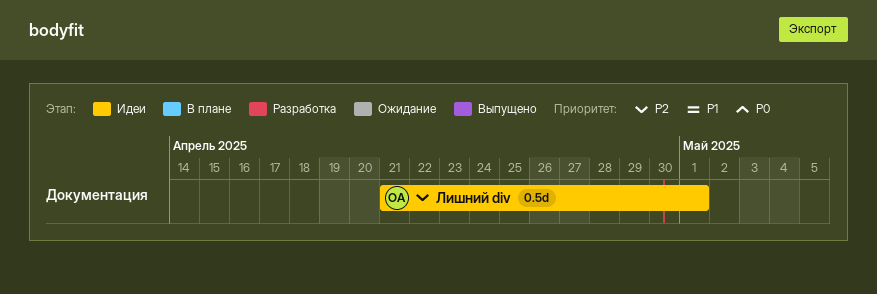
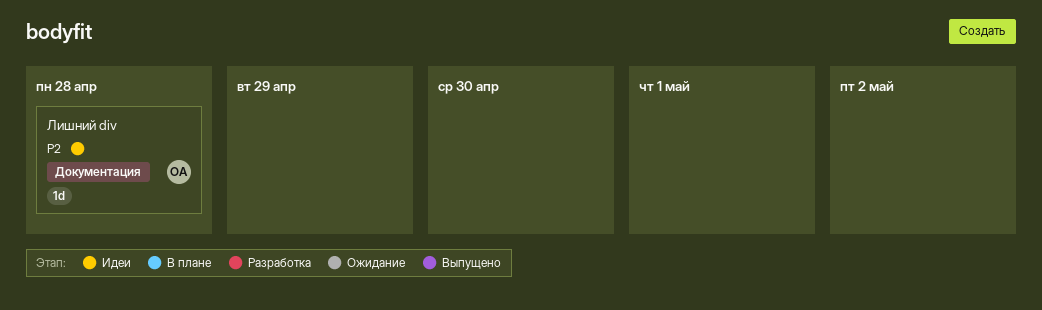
Лишний div, estimate: 0.5d -> 1d
Лишний div, due: May 1 -> Apr 28

